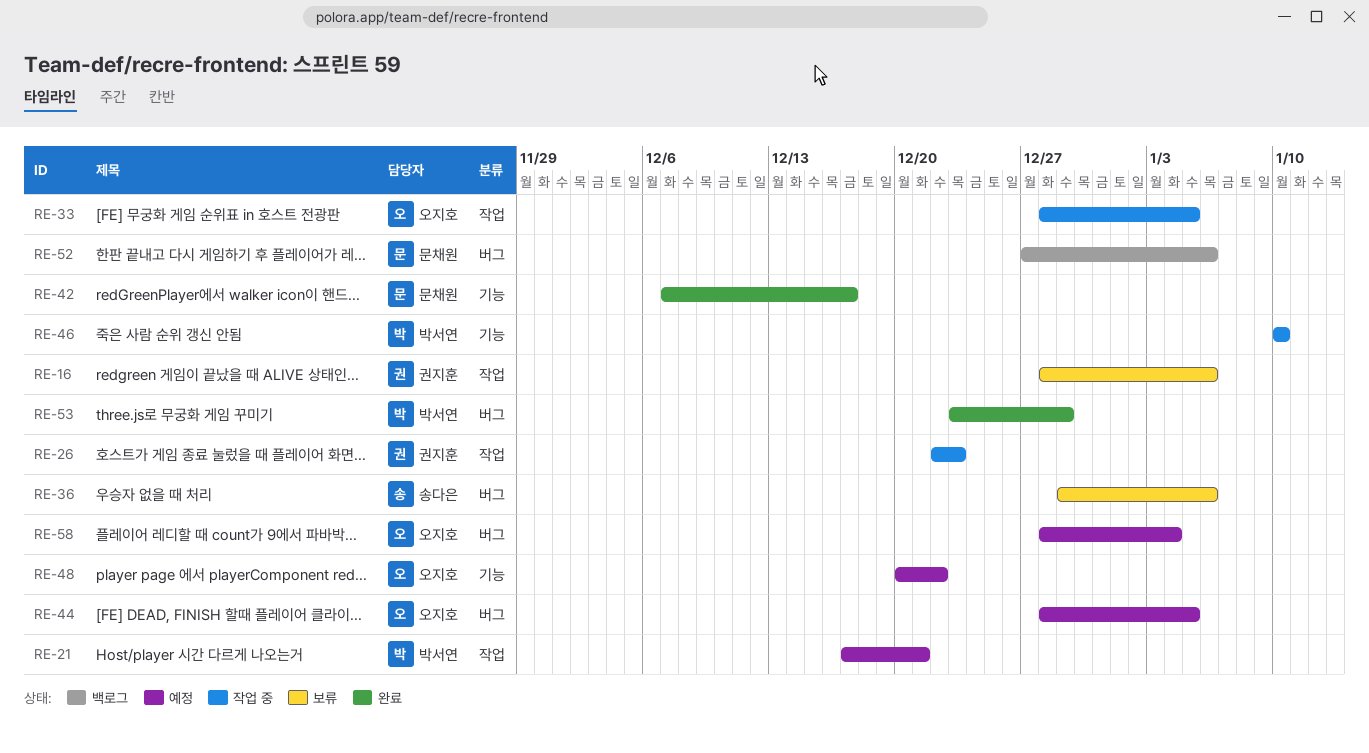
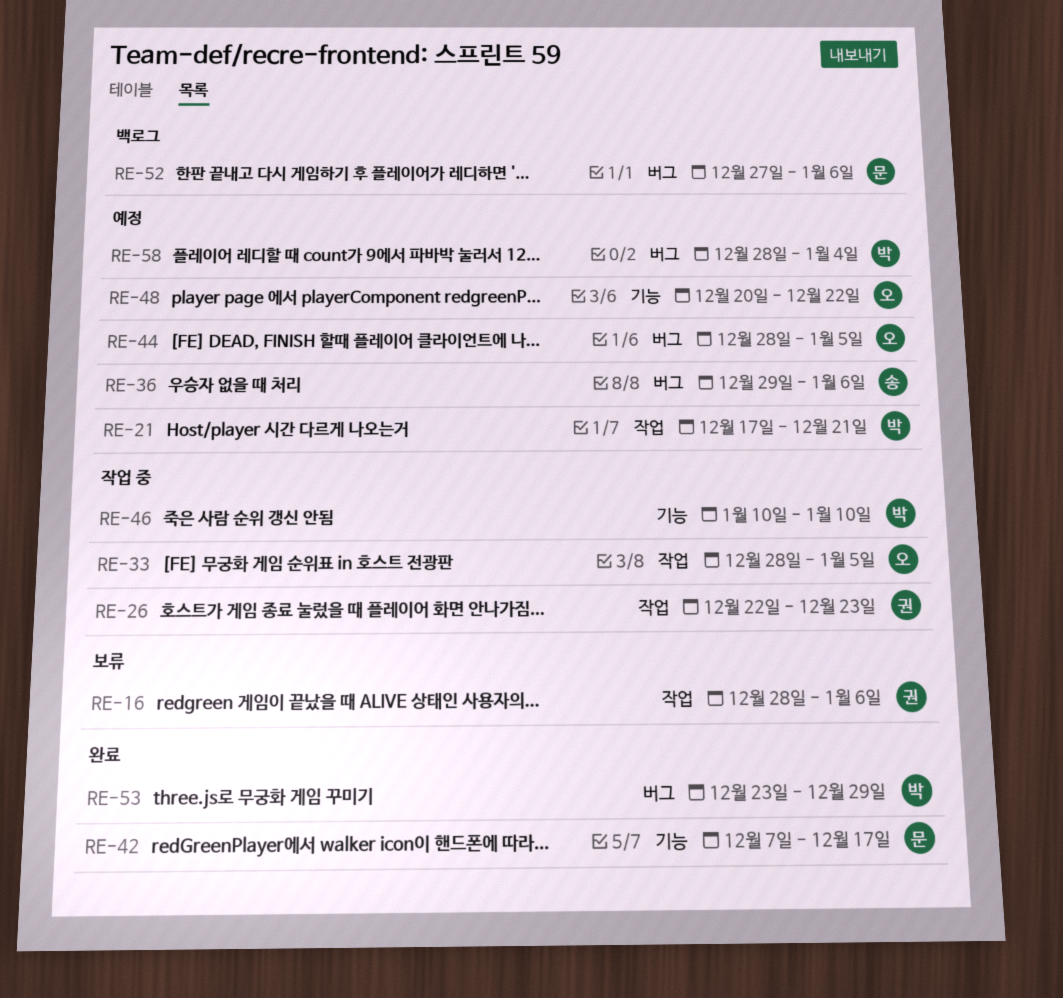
RE-36, status: 보류 -> 예정
RE-58, owner: 오지호 -> 박서연

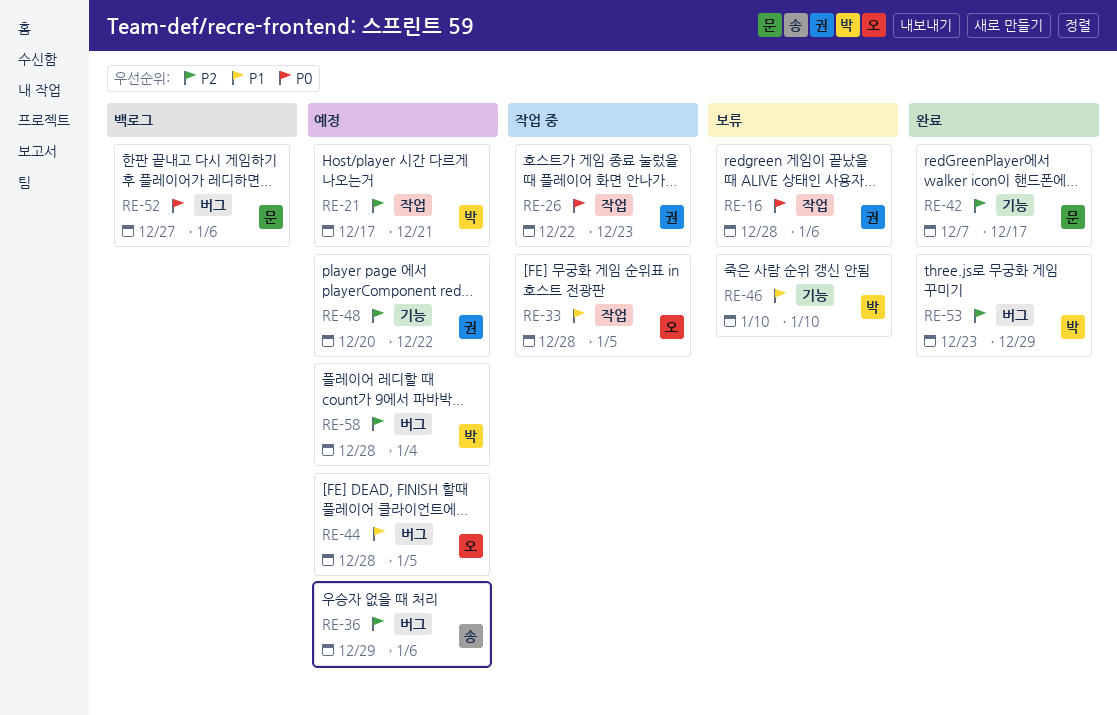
RE-46, status: 작업 중 -> 보류
RE-48, owner: 오 -> 권

